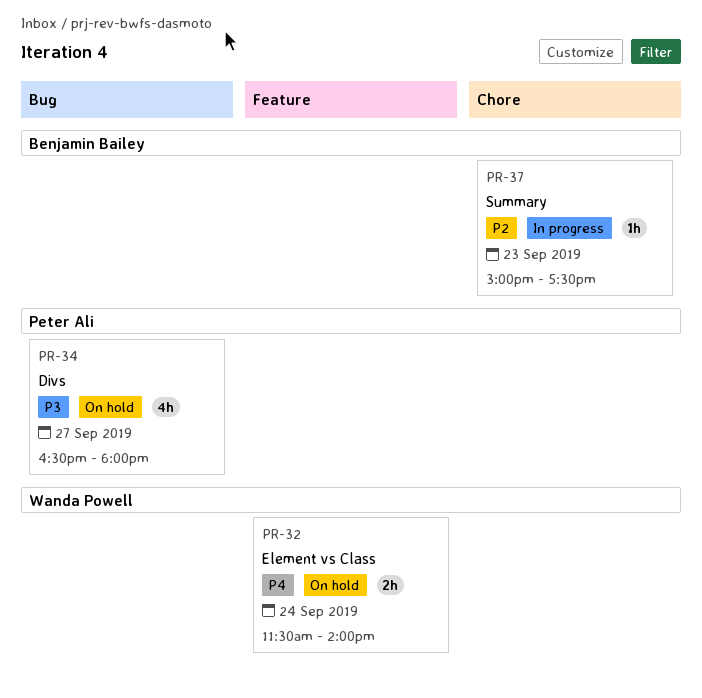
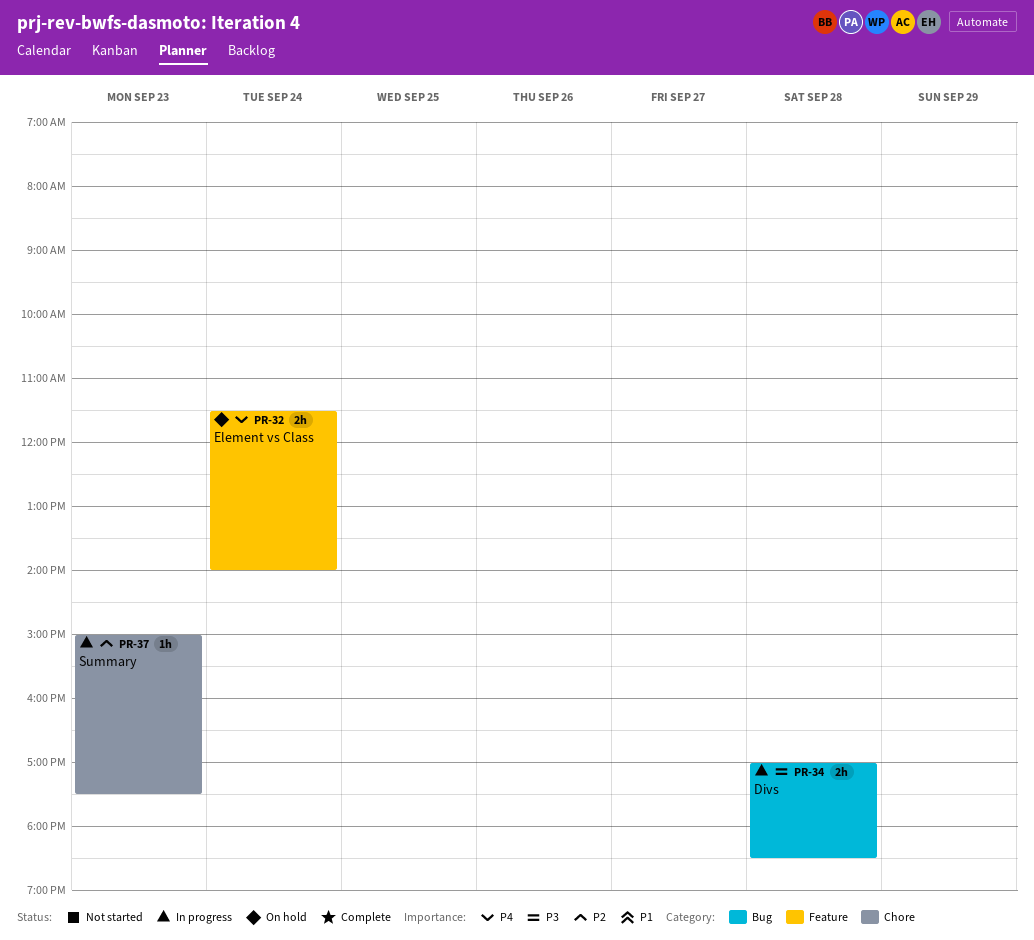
PR-34, status: On hold -> In progress
PR-34, estimate: 4h -> 2h
PR-34, day: Sep 27 -> Sep 28
PR-34, begins: 16:30 -> 17:00
PR-34, ends: 18:00 -> 18:30

